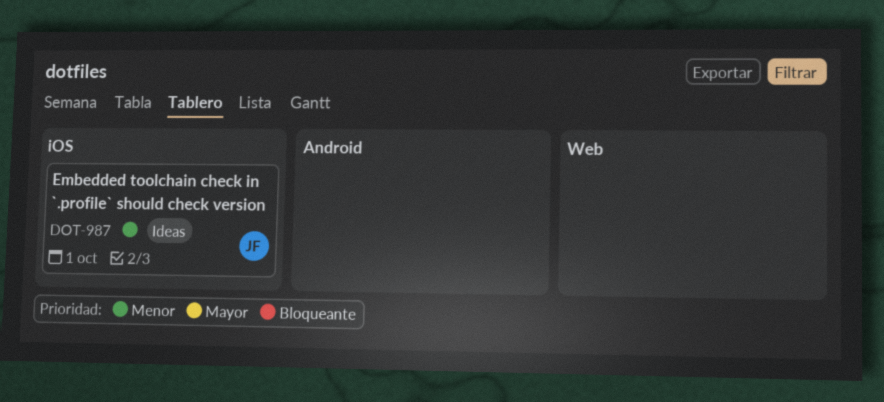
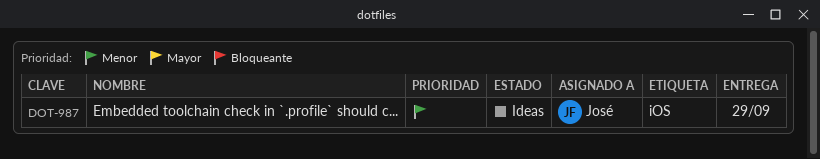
DOT-987, due: Oct 1 -> Sep 29

